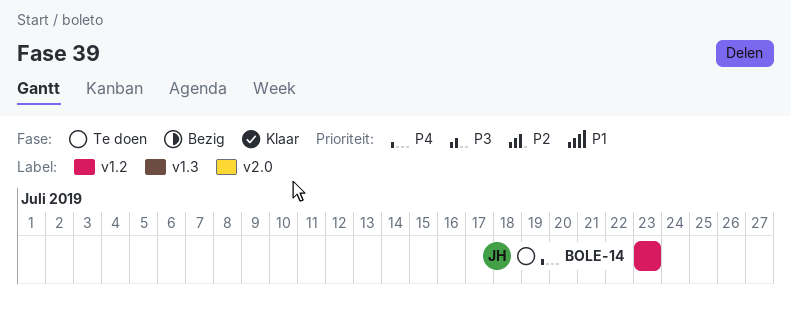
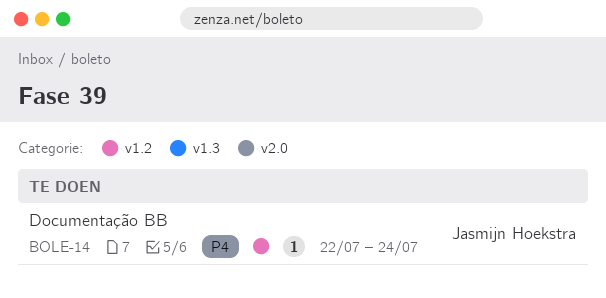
BOLE-14, start: Jul 23 -> Jul 22
BOLE-14, due: Jul 23 -> Jul 24

